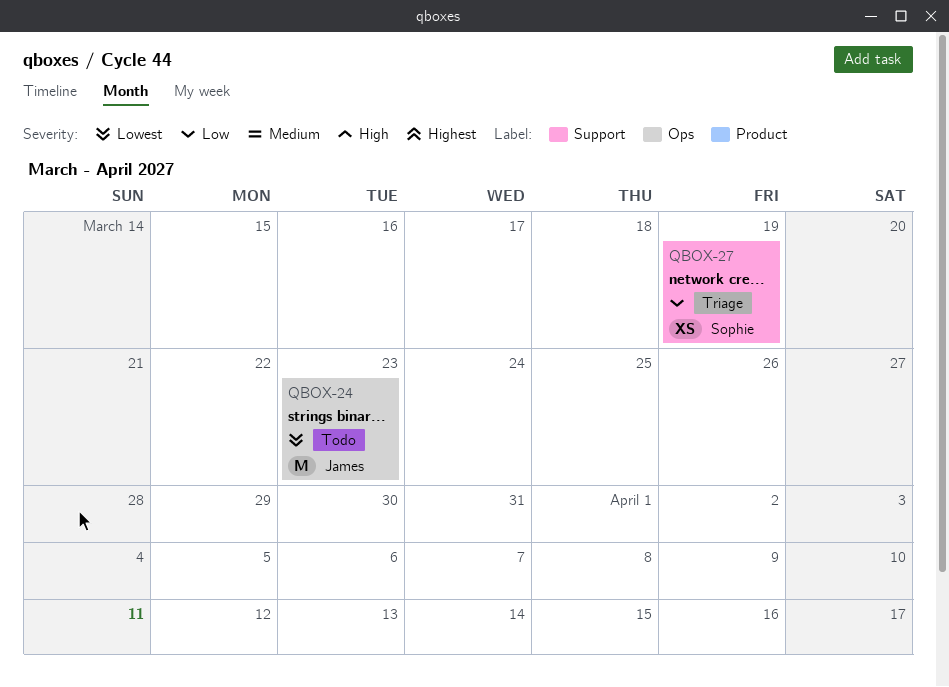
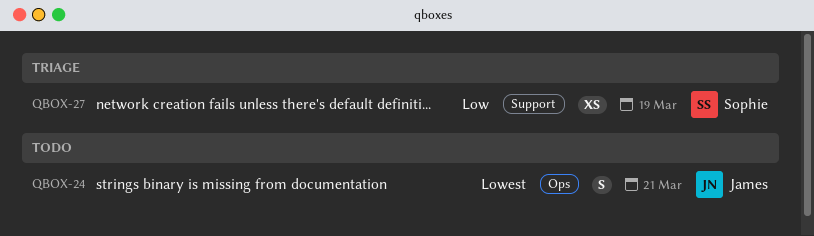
QBOX-24, estimate: M -> S
QBOX-24, due: Mar 23 -> Mar 21

